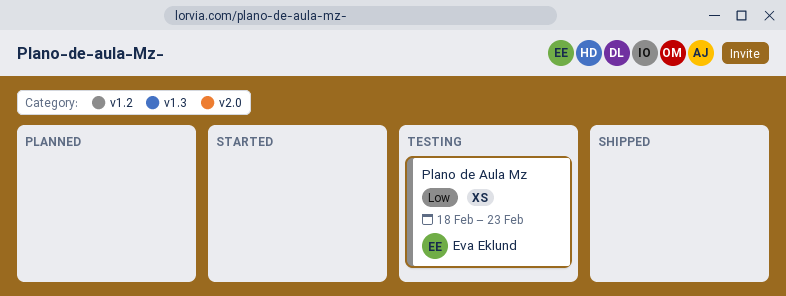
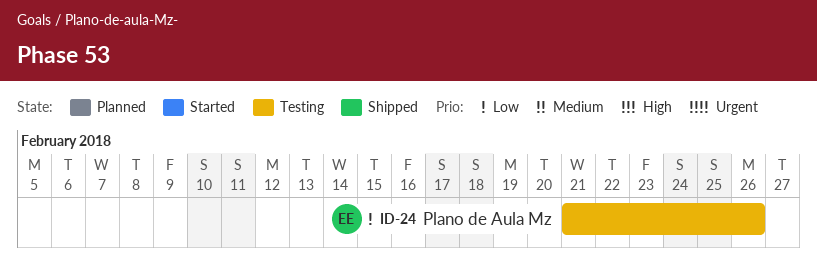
Plano de Aula Mz, start: Feb 18 -> Feb 21
Plano de Aula Mz, due: Feb 23 -> Feb 26

